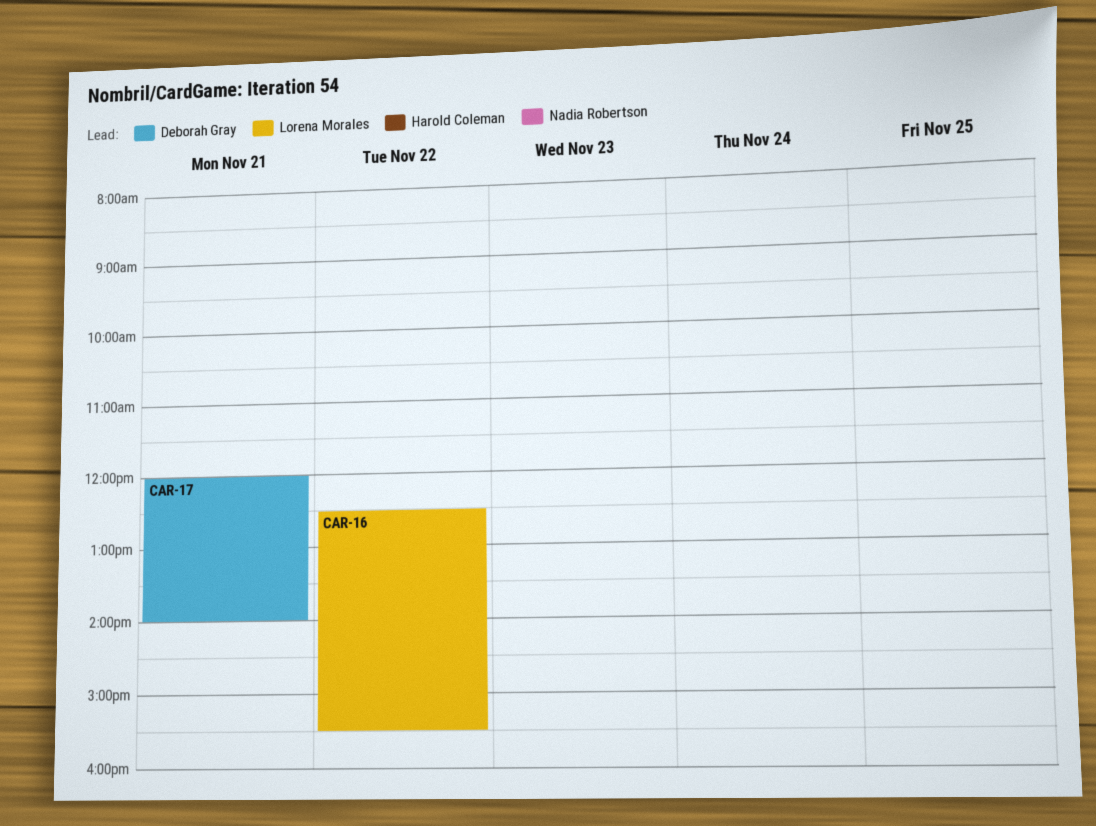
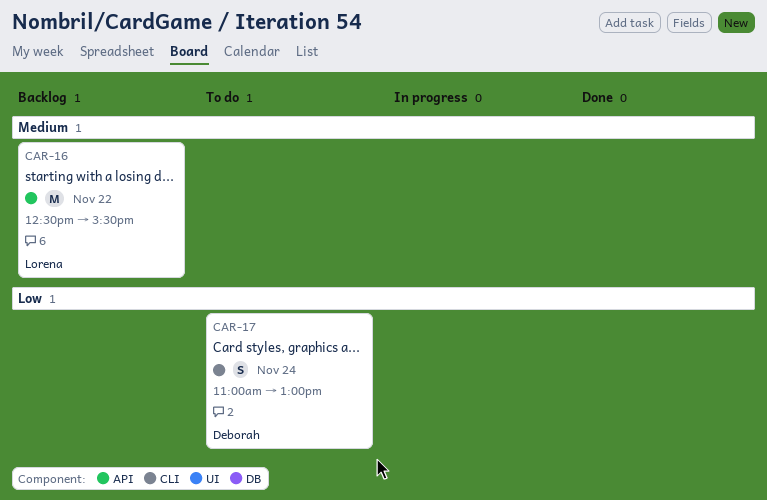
CAR-17, day: Nov 21 -> Nov 24
CAR-17, begins: 12:00 -> 11:00
CAR-17, ends: 14:00 -> 13:00

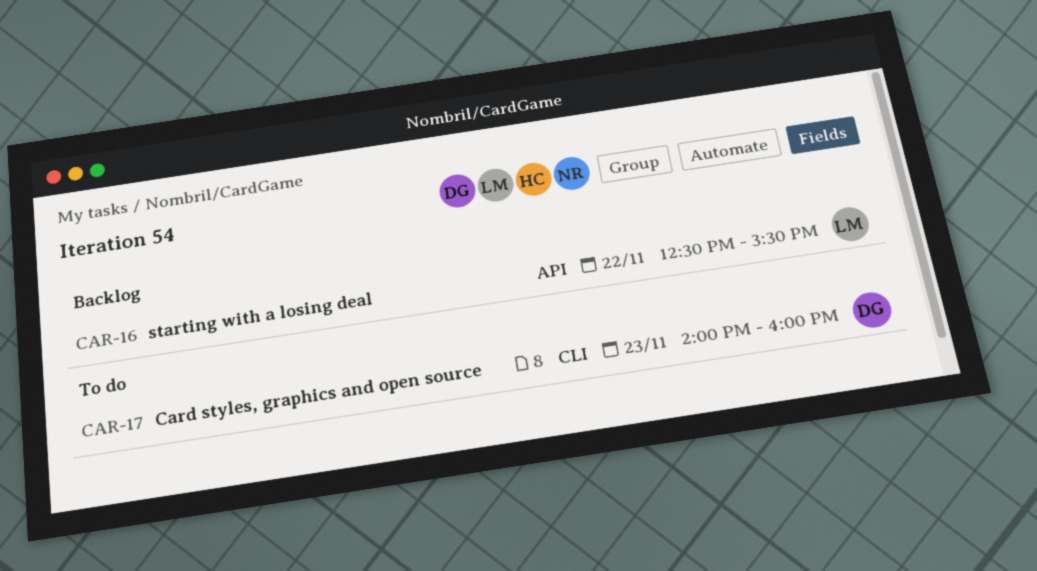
CAR-17, day: Nov 24 -> Nov 23
CAR-17, begins: 11:00 -> 14:00
CAR-17, ends: 13:00 -> 16:00

